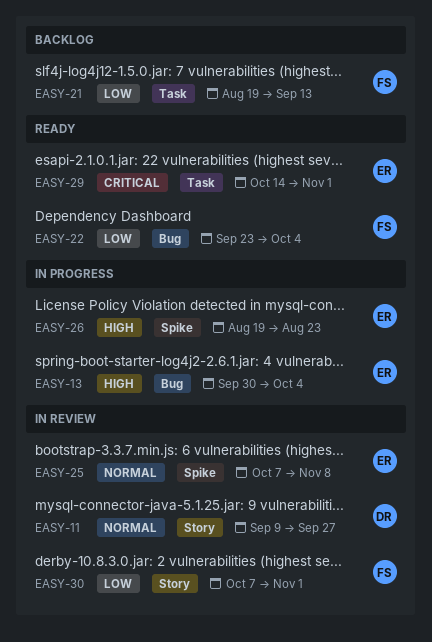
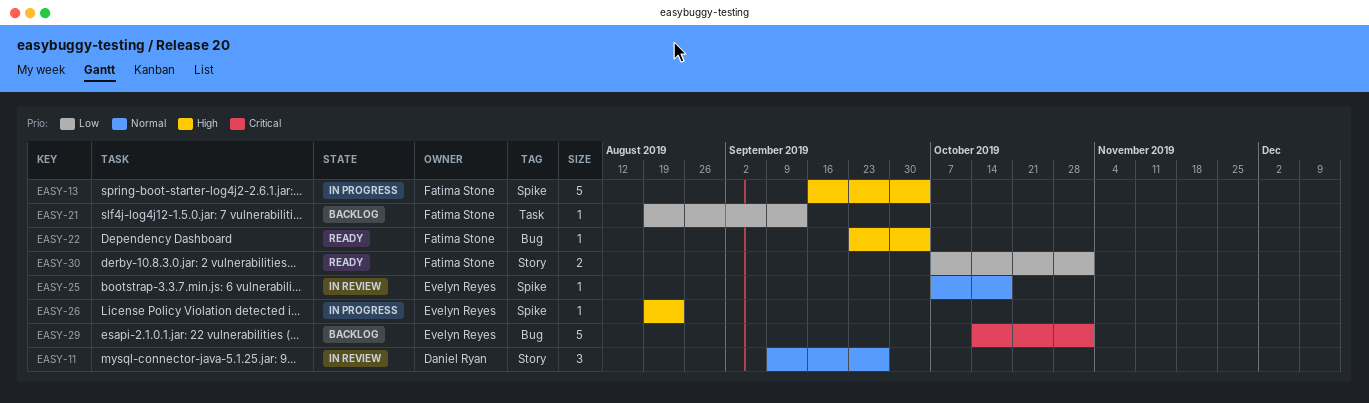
EASY-13, owner: Evelyn Reyes -> Fatima Stone
EASY-13, label: Bug -> Spike
EASY-13, start: Sep 30 -> Sep 16
EASY-22, priority: Low -> High
EASY-25, due: Nov 8 -> Oct 18
EASY-29, status: Ready -> Backlog
EASY-29, label: Task -> Bug
EASY-30, status: In review -> Ready

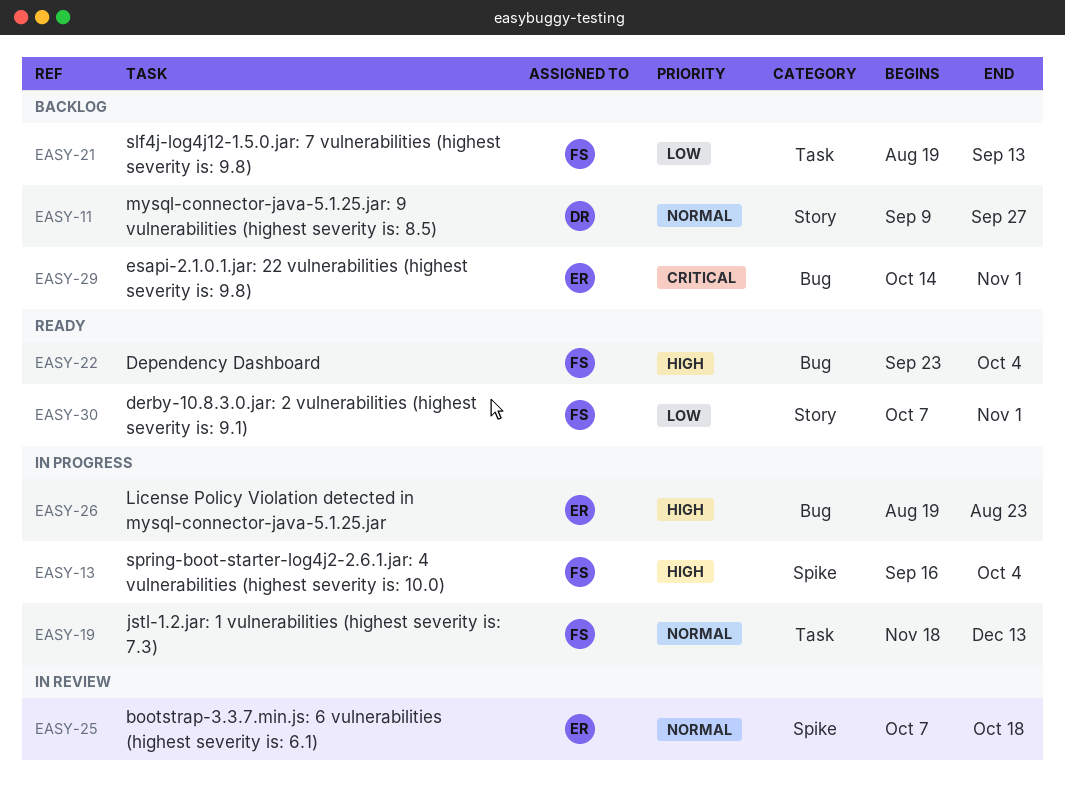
EASY-11, status: In review -> Backlog
EASY-19: none -> present
EASY-26, label: Spike -> Bug

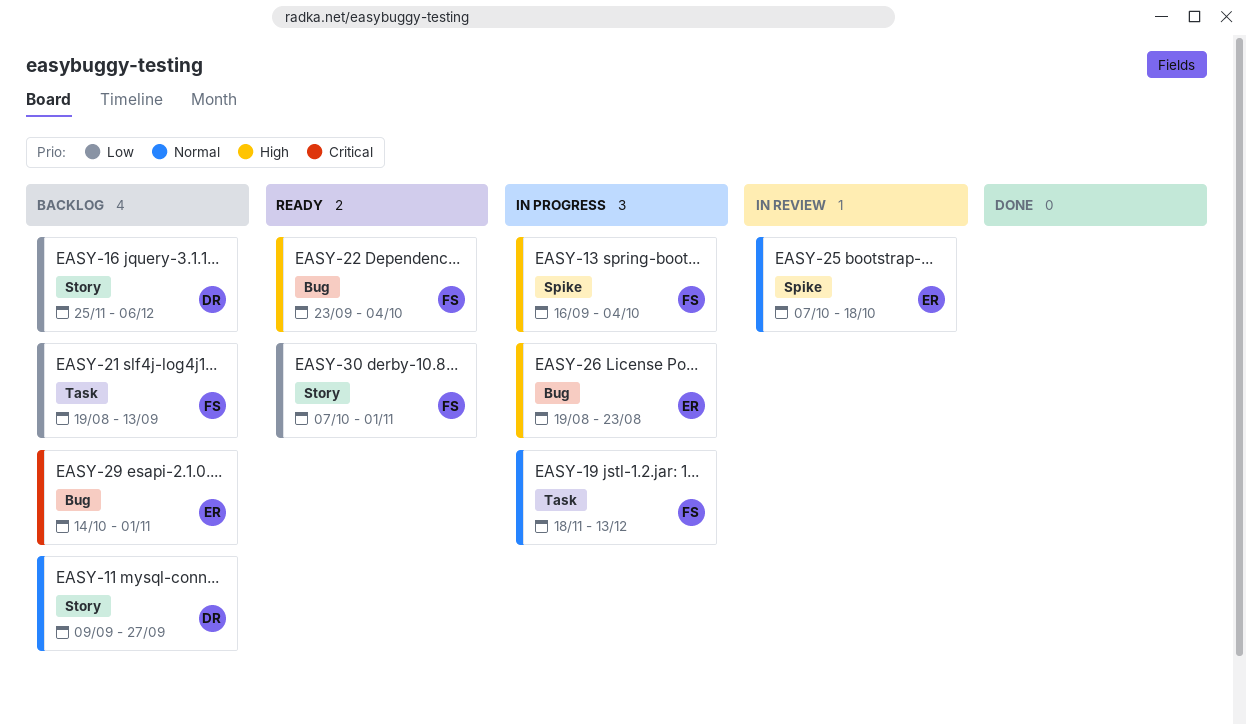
EASY-16: none -> present

